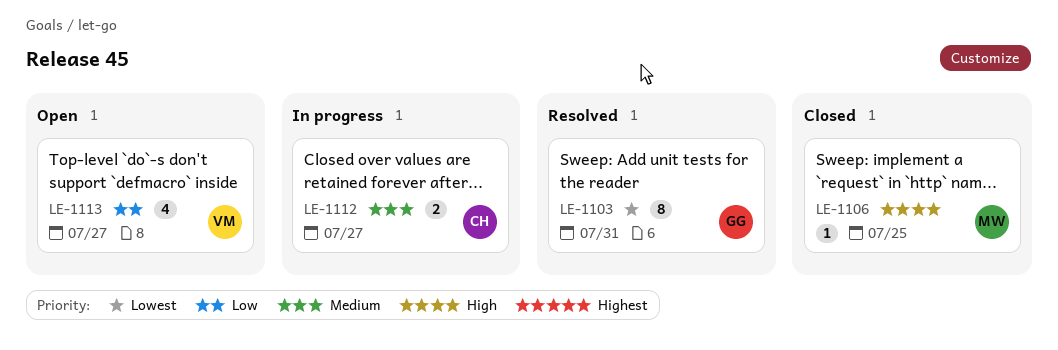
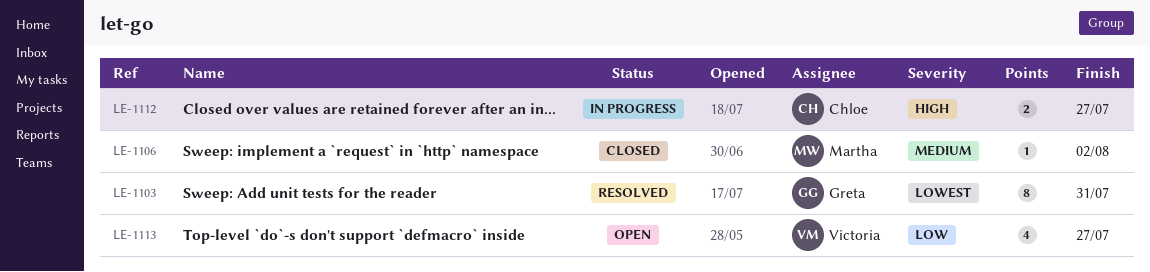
LE-1106, priority: High -> Medium
LE-1106, due: Jul 25 -> Aug 2
LE-1112, priority: Medium -> High

